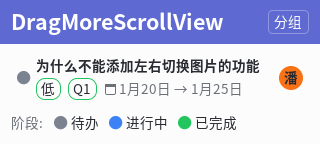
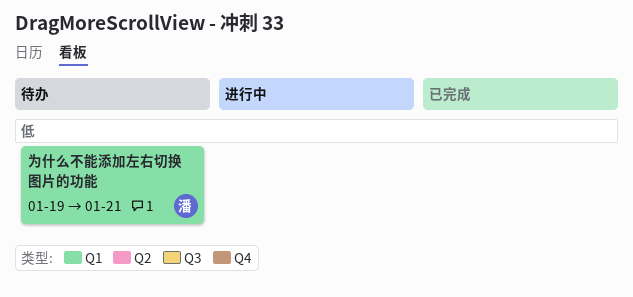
为什么不能添加左右切换图片的功能, start: Jan 20 -> Jan 19
为什么不能添加左右切换图片的功能, due: Jan 25 -> Jan 21

